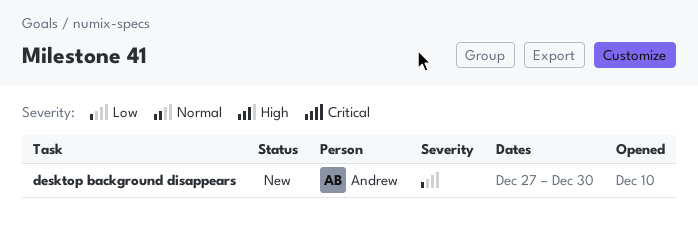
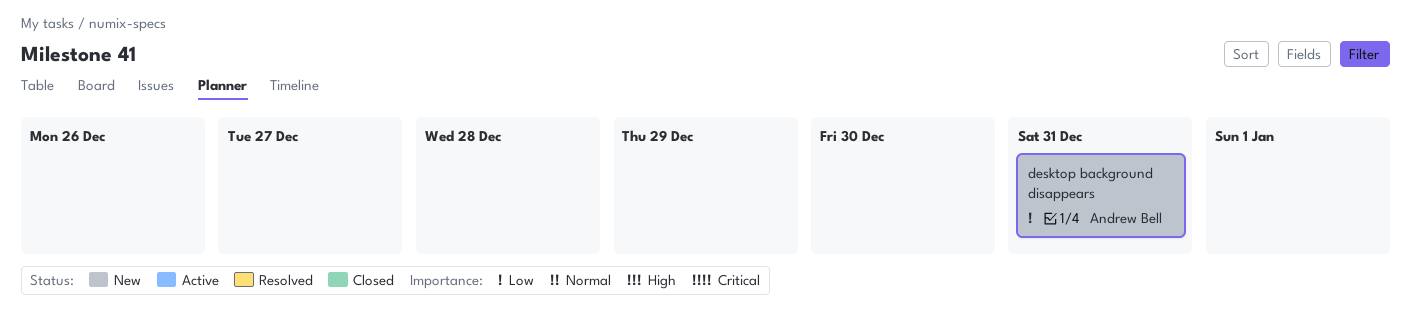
desktop background disappears, due: Dec 30 -> Dec 31

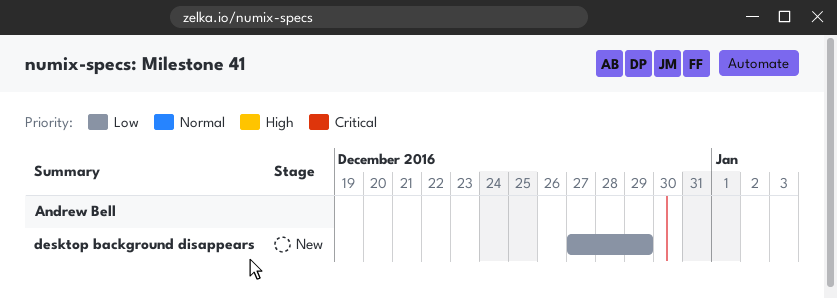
desktop background disappears, due: Dec 31 -> Dec 29

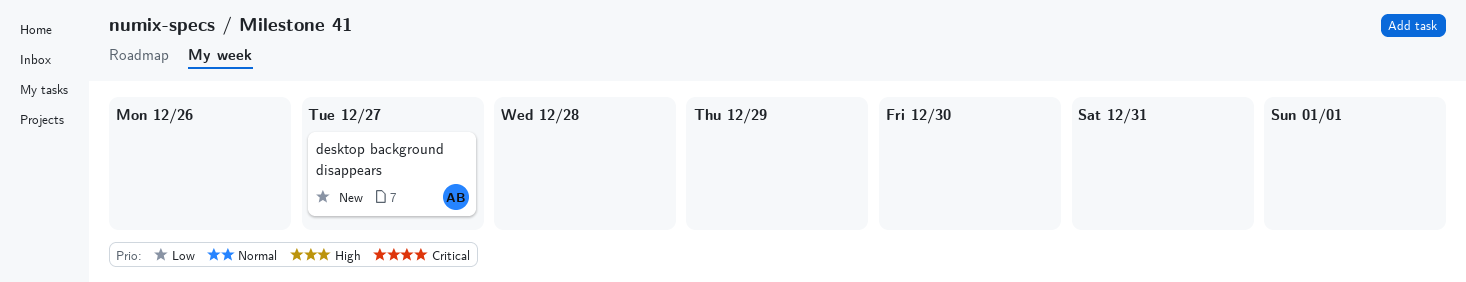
desktop background disappears, due: Dec 29 -> Dec 27

